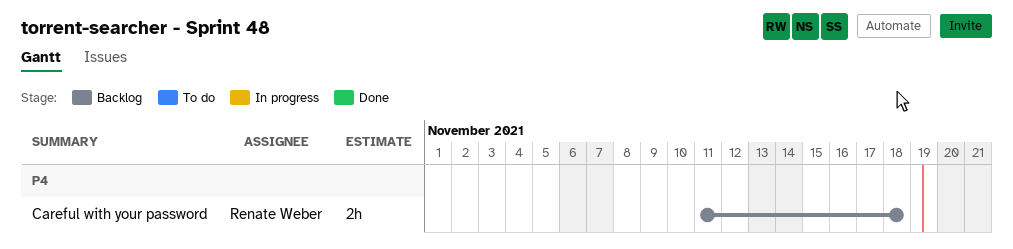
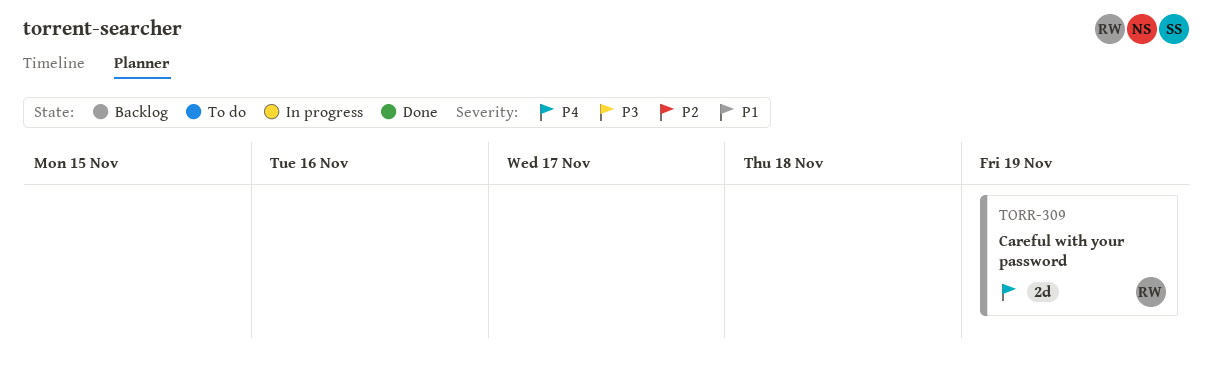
Careful with your password, estimate: 2h -> 2d
Careful with your password, due: Nov 18 -> Nov 19

